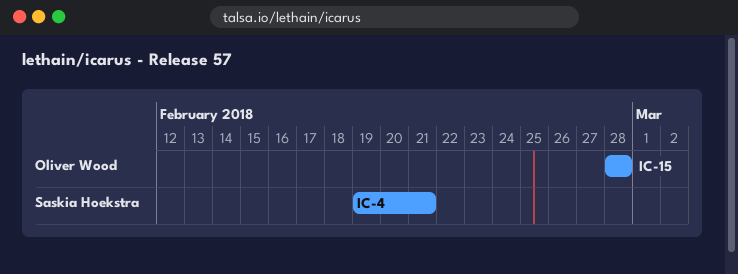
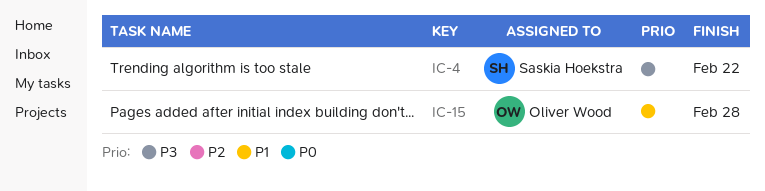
IC-4, due: Feb 21 -> Feb 22

